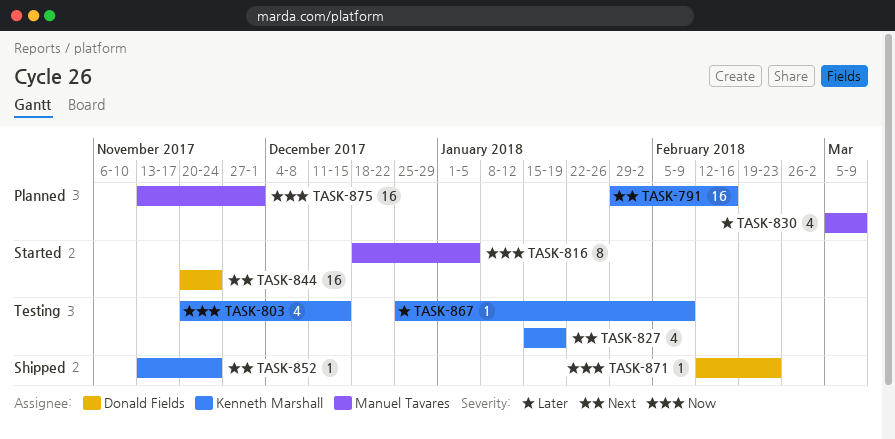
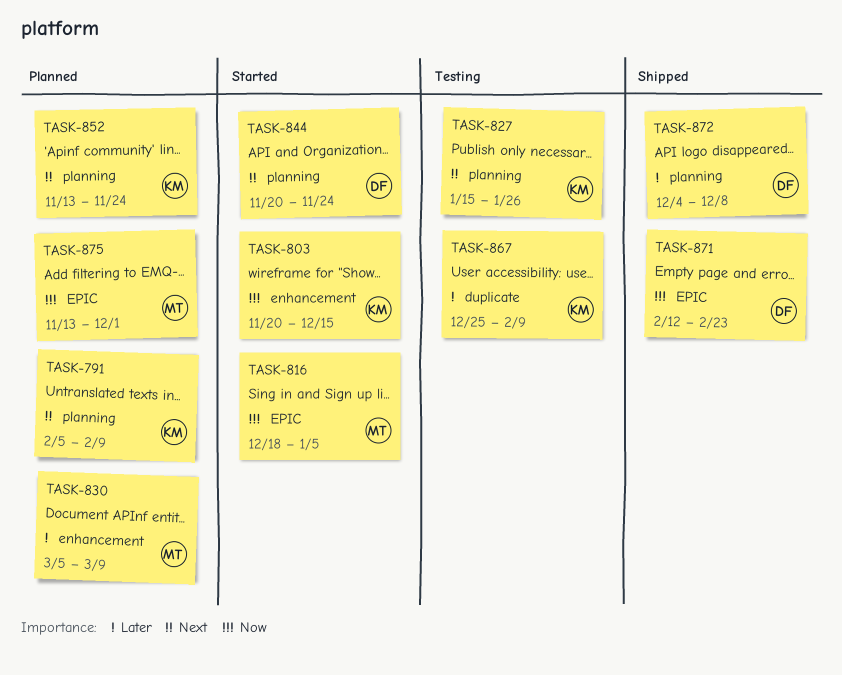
TASK-791, start: Jan 29 -> Feb 5
TASK-791, due: Feb 16 -> Feb 9
TASK-803, status: Testing -> Started
TASK-827, due: Jan 19 -> Jan 26
TASK-852, status: Shipped -> Planned
TASK-872: none -> present

